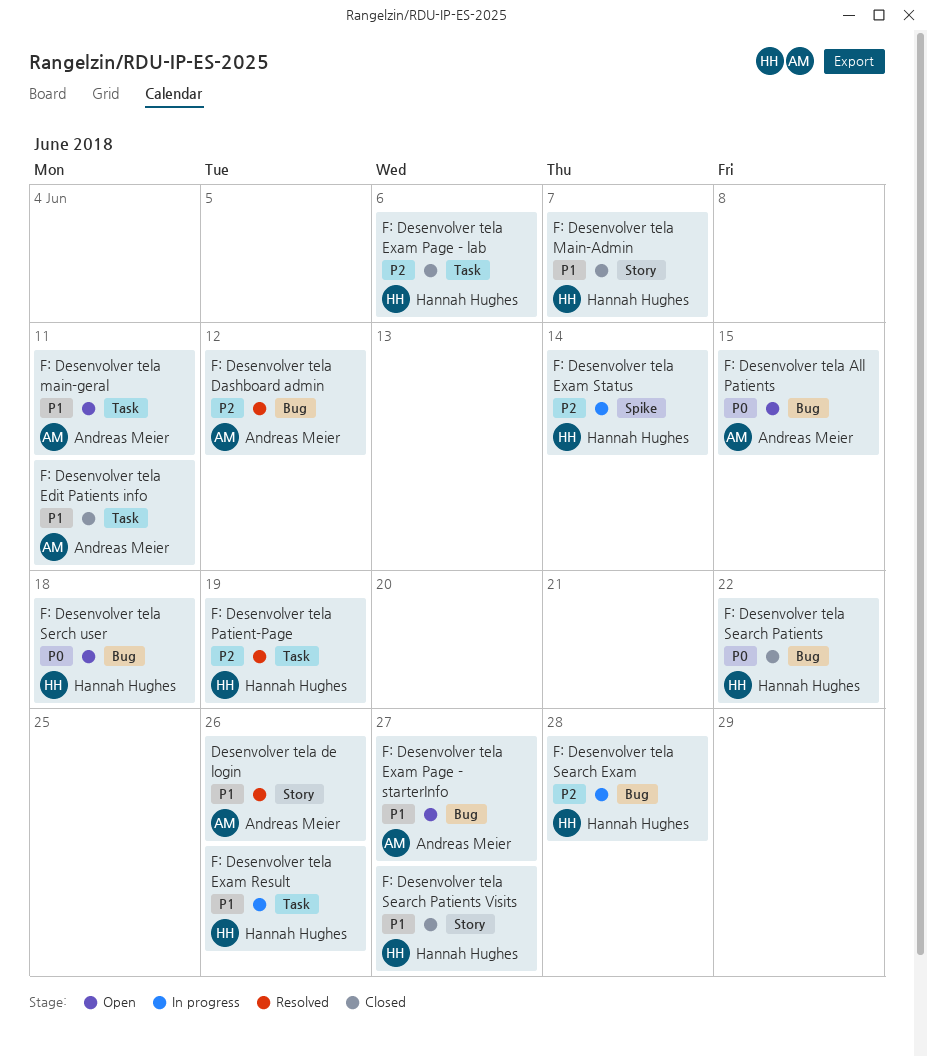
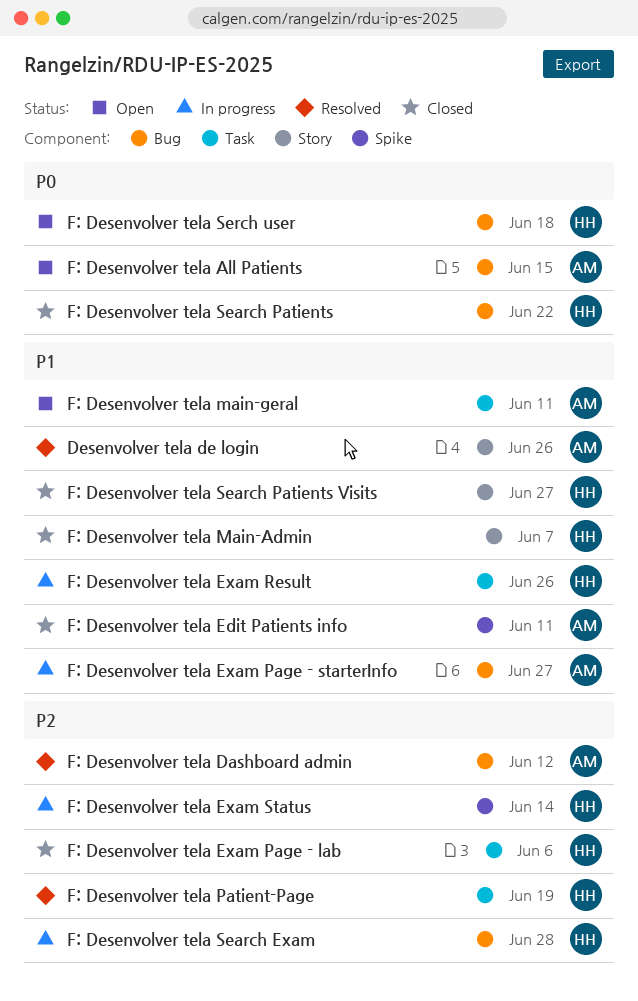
F: Desenvolver tela Edit Patients info, label: Task -> Spike
F: Desenvolver tela Exam Page - starterInfo, status: Open -> In progress

